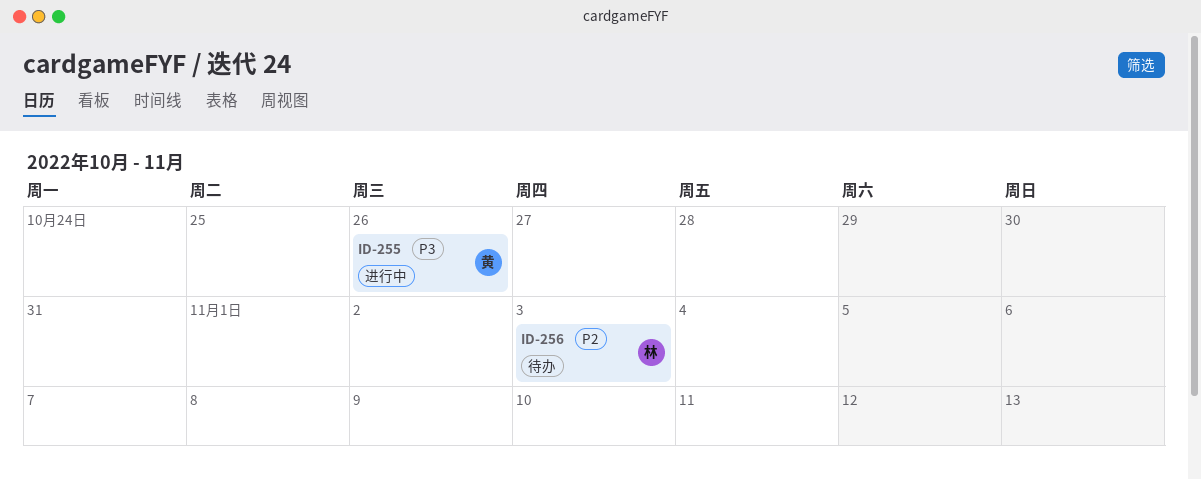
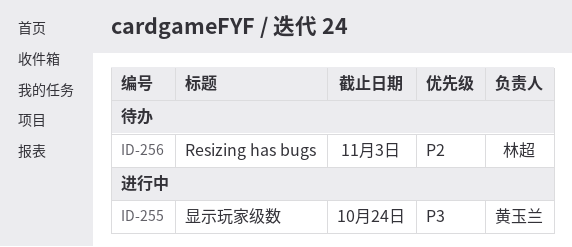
ID-255, due: Oct 26 -> Oct 24

